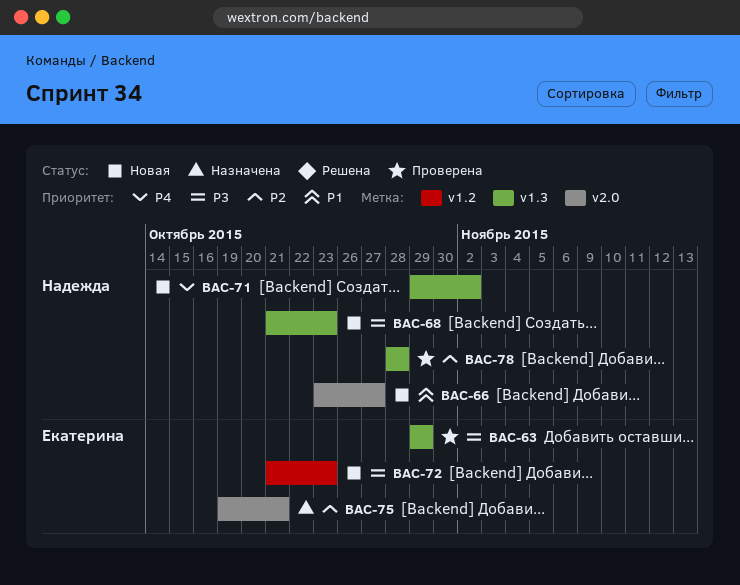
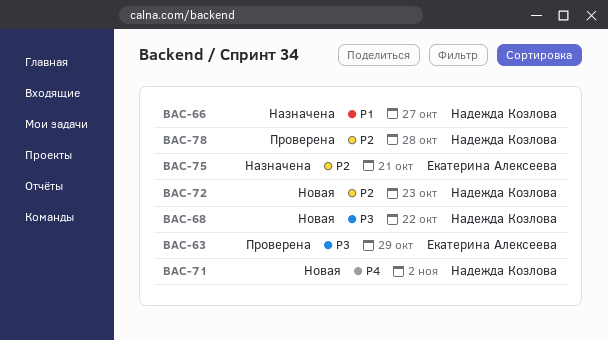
BAC-66, status: Новая -> Назначена
BAC-68, due: Oct 23 -> Oct 22
BAC-72, owner: Екатерина Алексеева -> Надежда Козлова
BAC-72, priority: P3 -> P2

